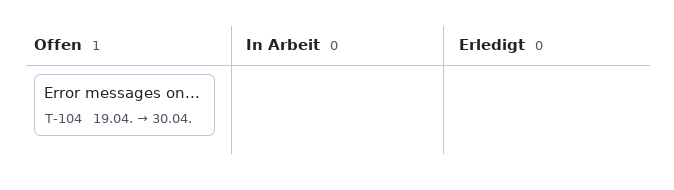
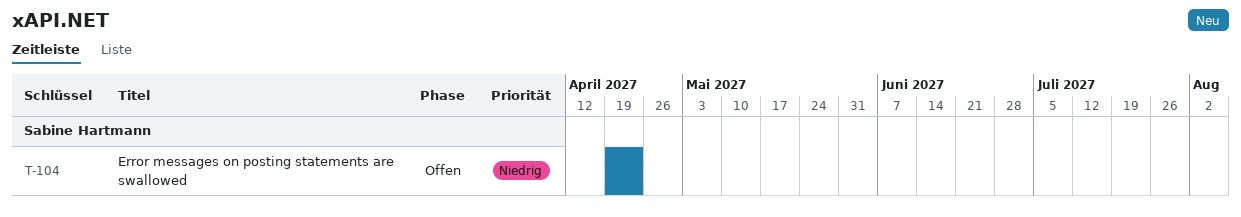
T-104, due: Apr 30 -> Apr 23

